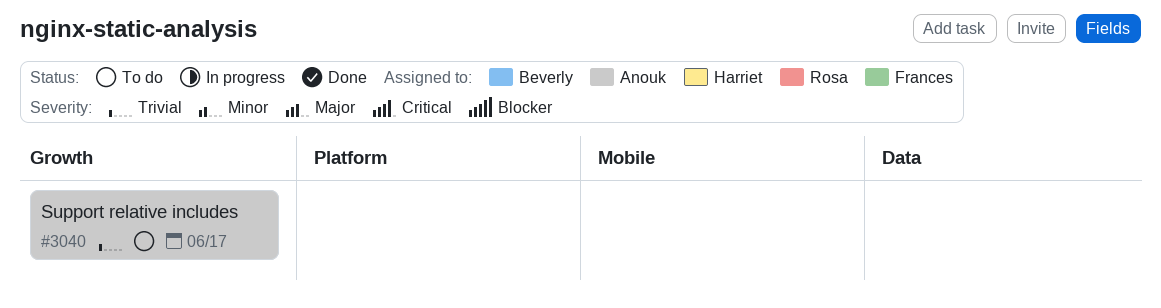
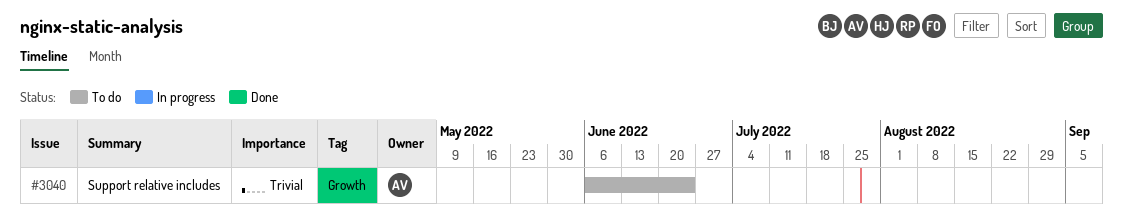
#3040, due: Jun 17 -> Jun 24

